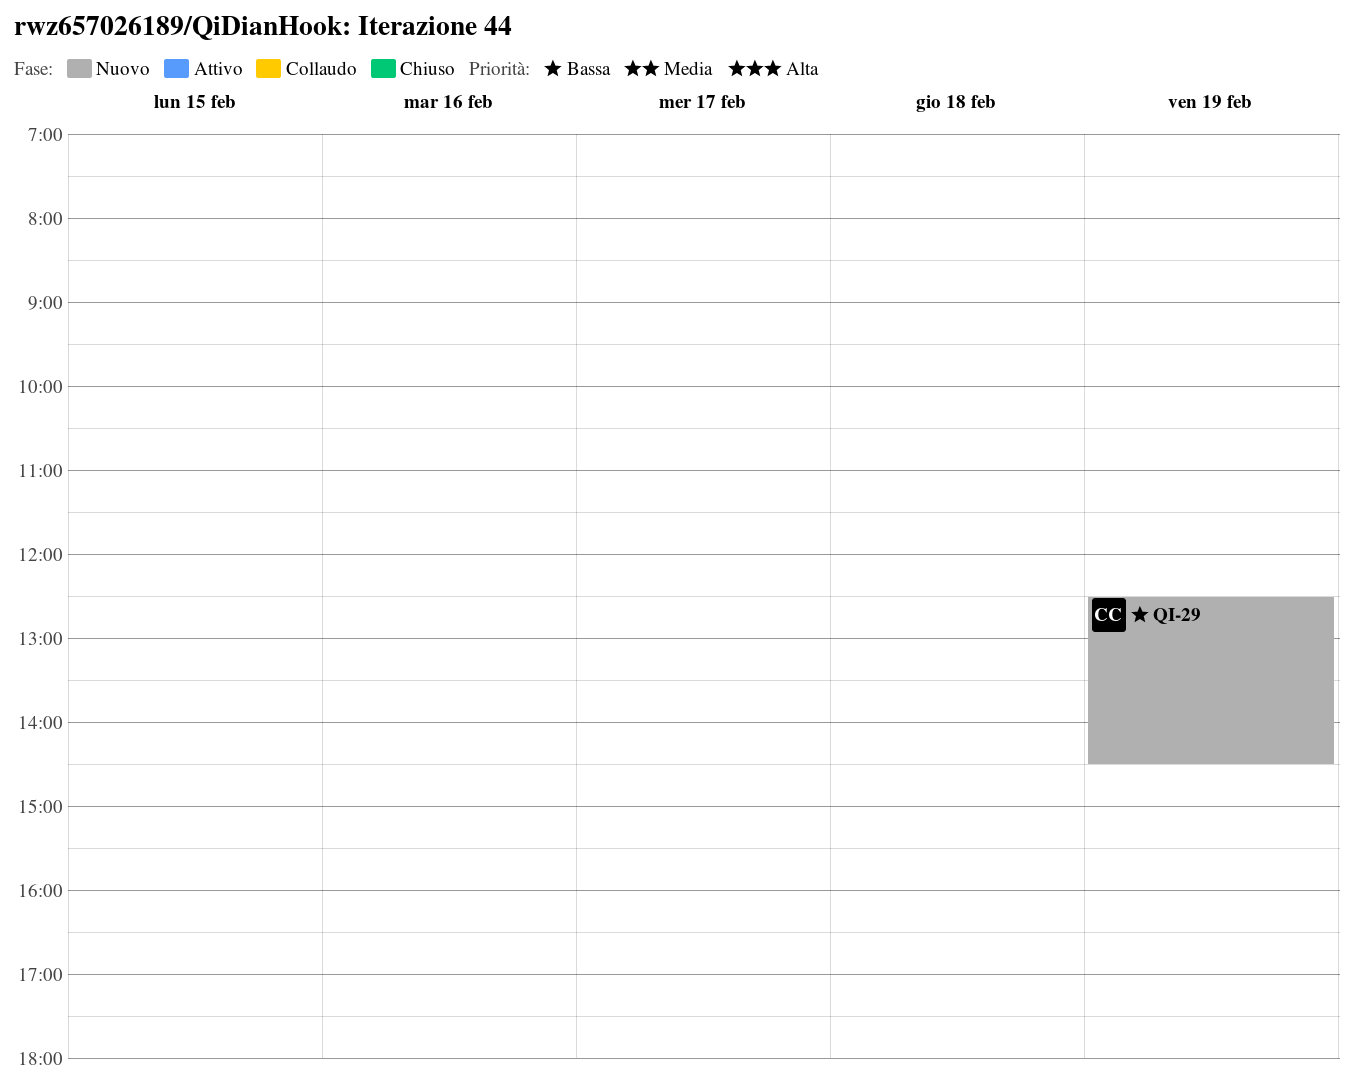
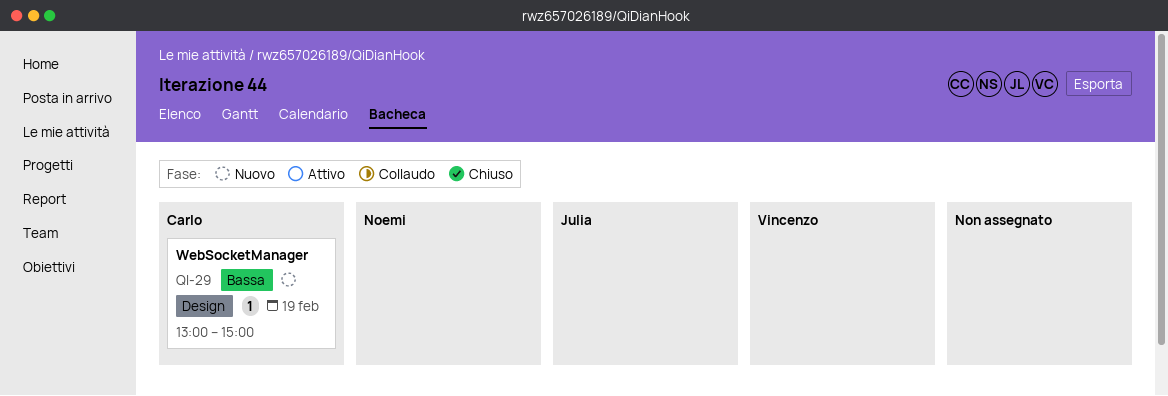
QI-29, begins: 12:30 -> 13:00
QI-29, ends: 14:30 -> 15:00

